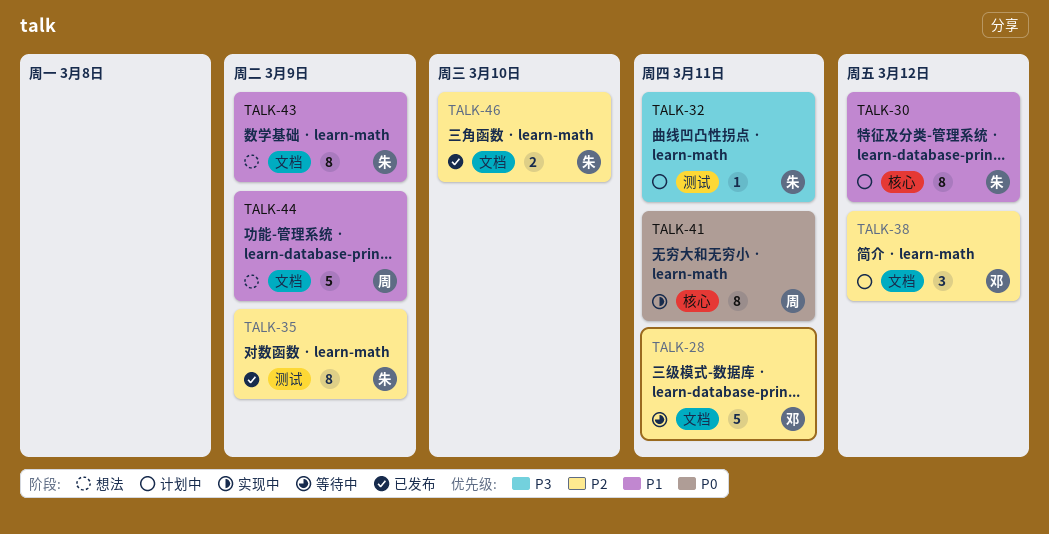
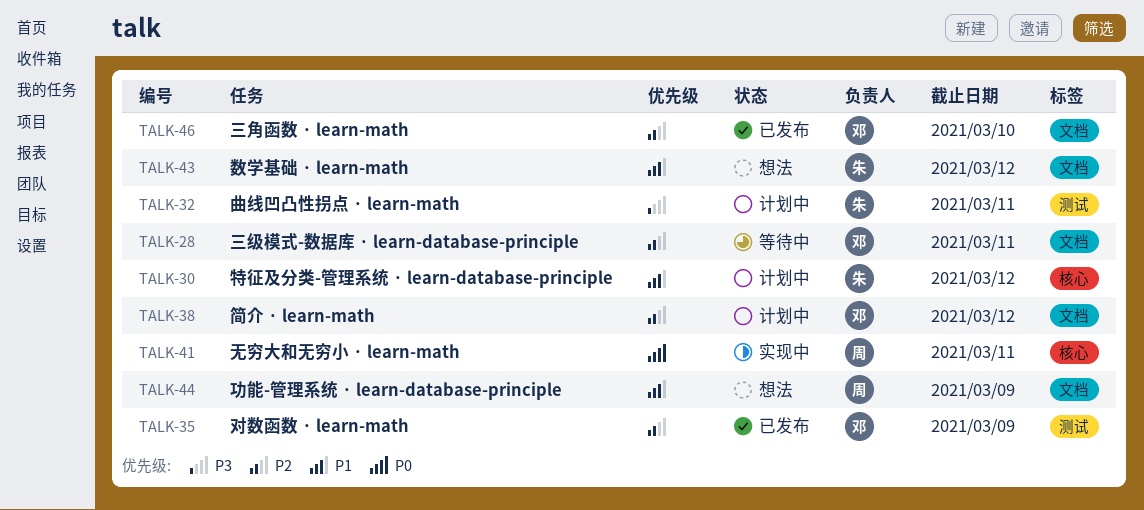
TALK-35, owner: 朱 -> 邓
TALK-43, due: Mar 9 -> Mar 12
TALK-46, owner: 朱 -> 邓

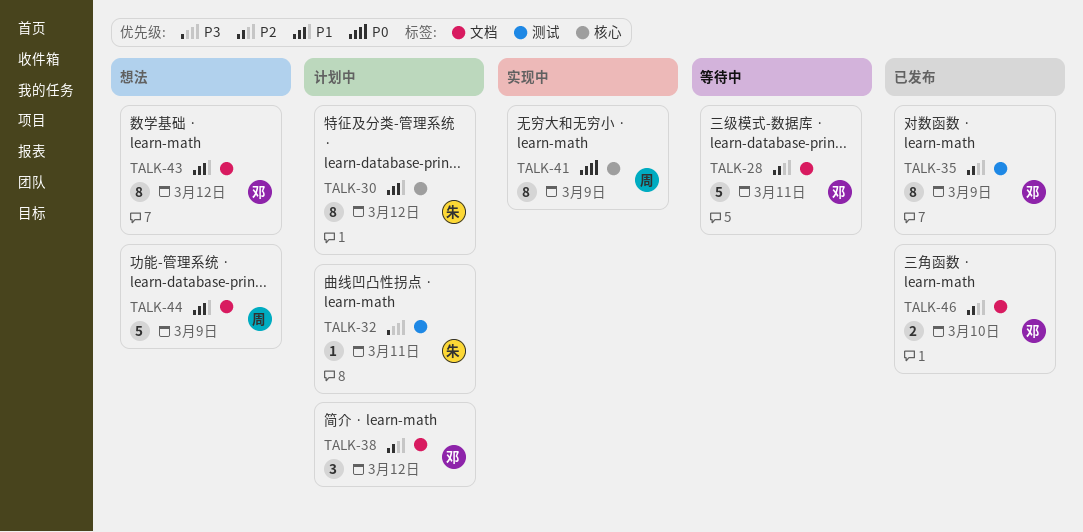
TALK-41, due: Mar 11 -> Mar 9
TALK-43, owner: 朱 -> 邓

